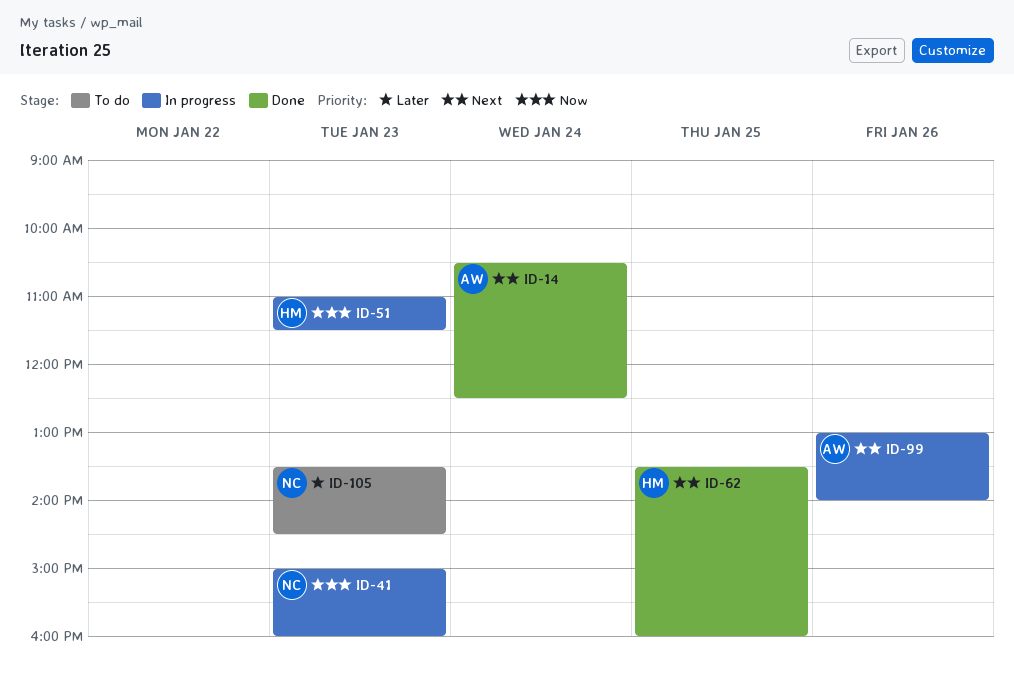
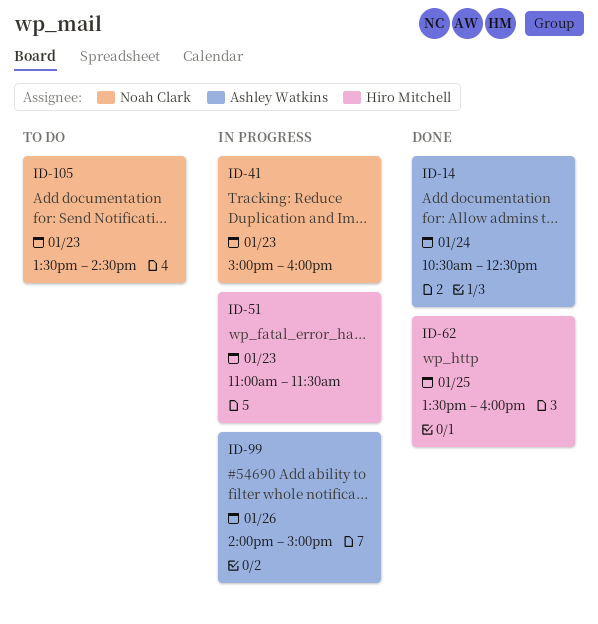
ID-99, begins: 13:00 -> 14:00
ID-99, ends: 14:00 -> 15:00

